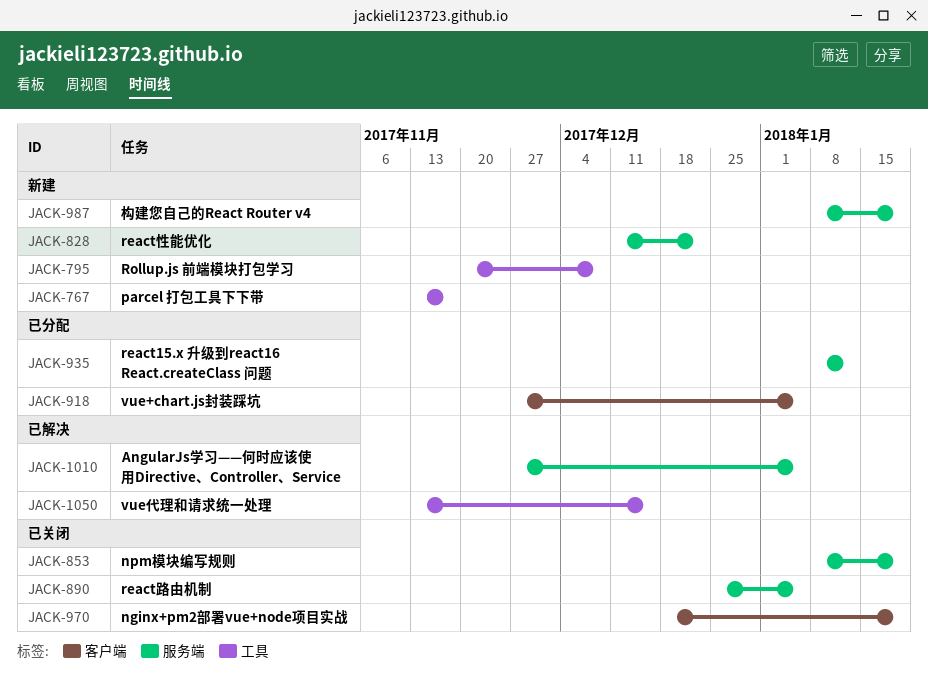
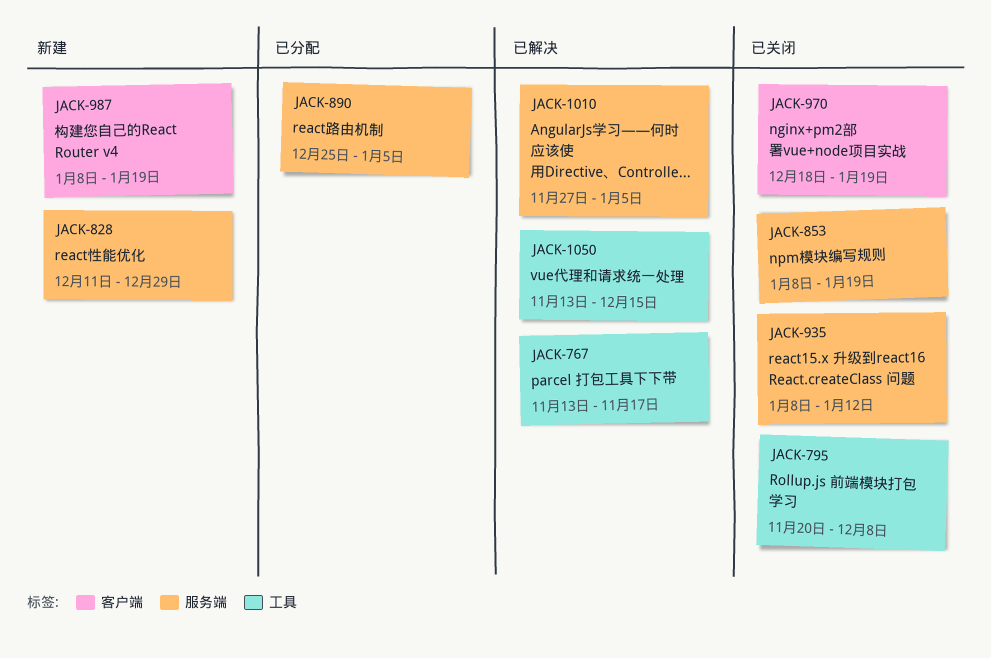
JACK-767, status: 新建 -> 已解决
JACK-795, status: 新建 -> 已关闭
JACK-828, due: Dec 22 -> Dec 29
JACK-890, status: 已关闭 -> 已分配
JACK-918: present -> none
JACK-935, status: 已分配 -> 已关闭
JACK-987, label: 服务端 -> 客户端

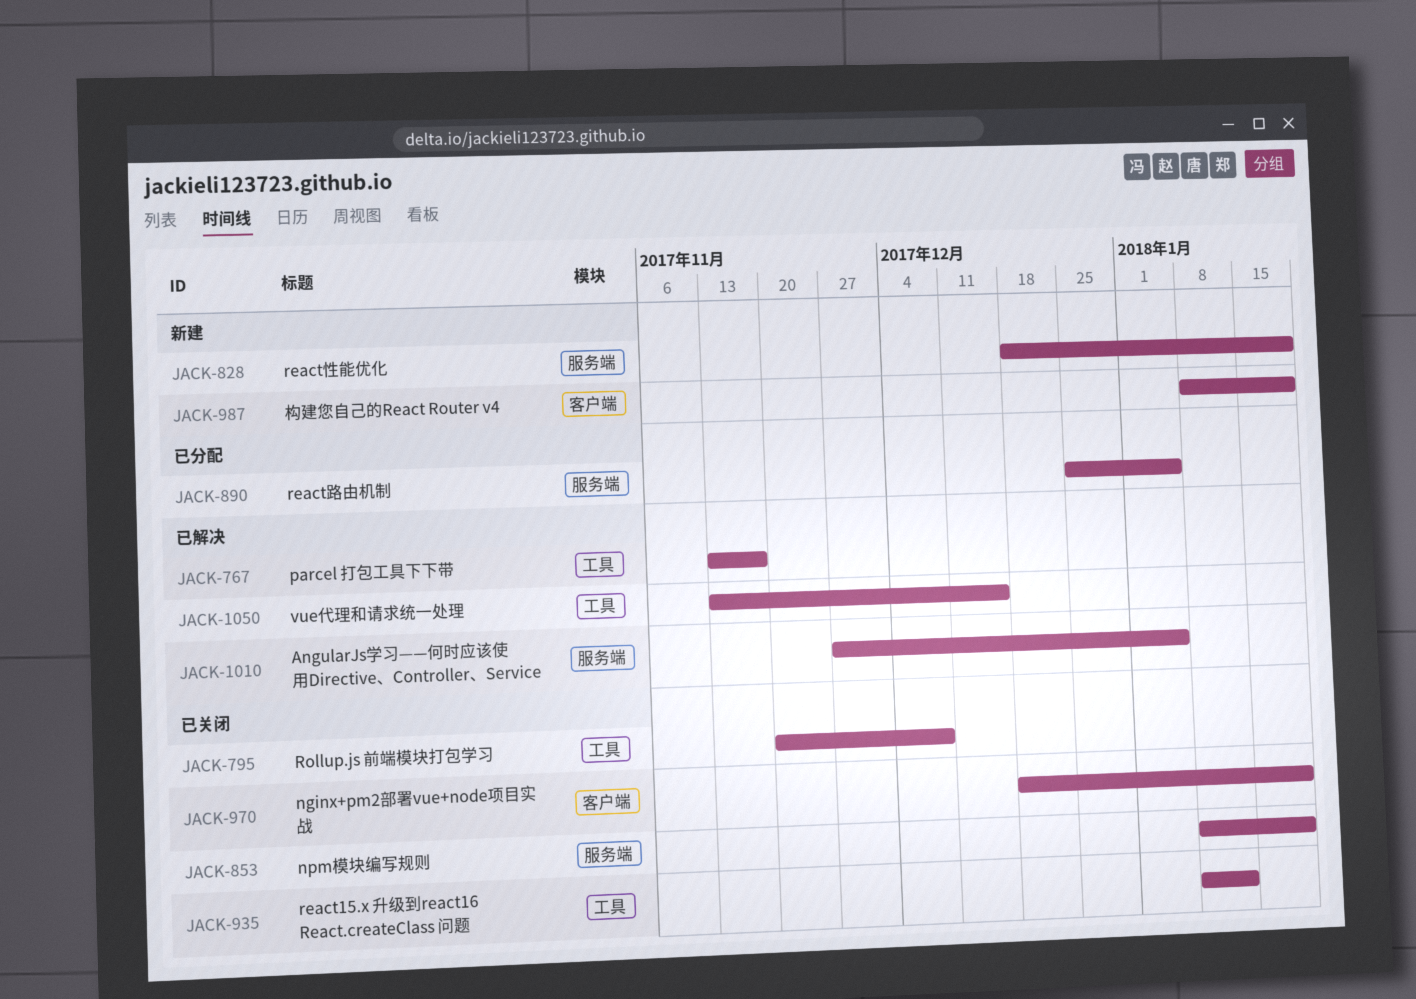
JACK-828, start: Dec 11 -> Dec 18
JACK-828, due: Dec 29 -> Jan 19
JACK-935, label: 服务端 -> 工具

